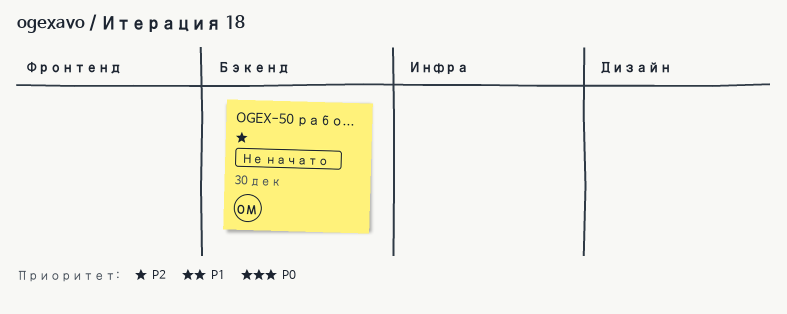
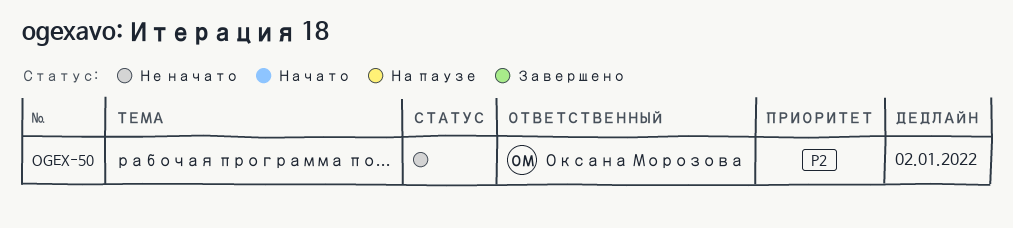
OGEX-50, due: Dec 30 -> Jan 2

